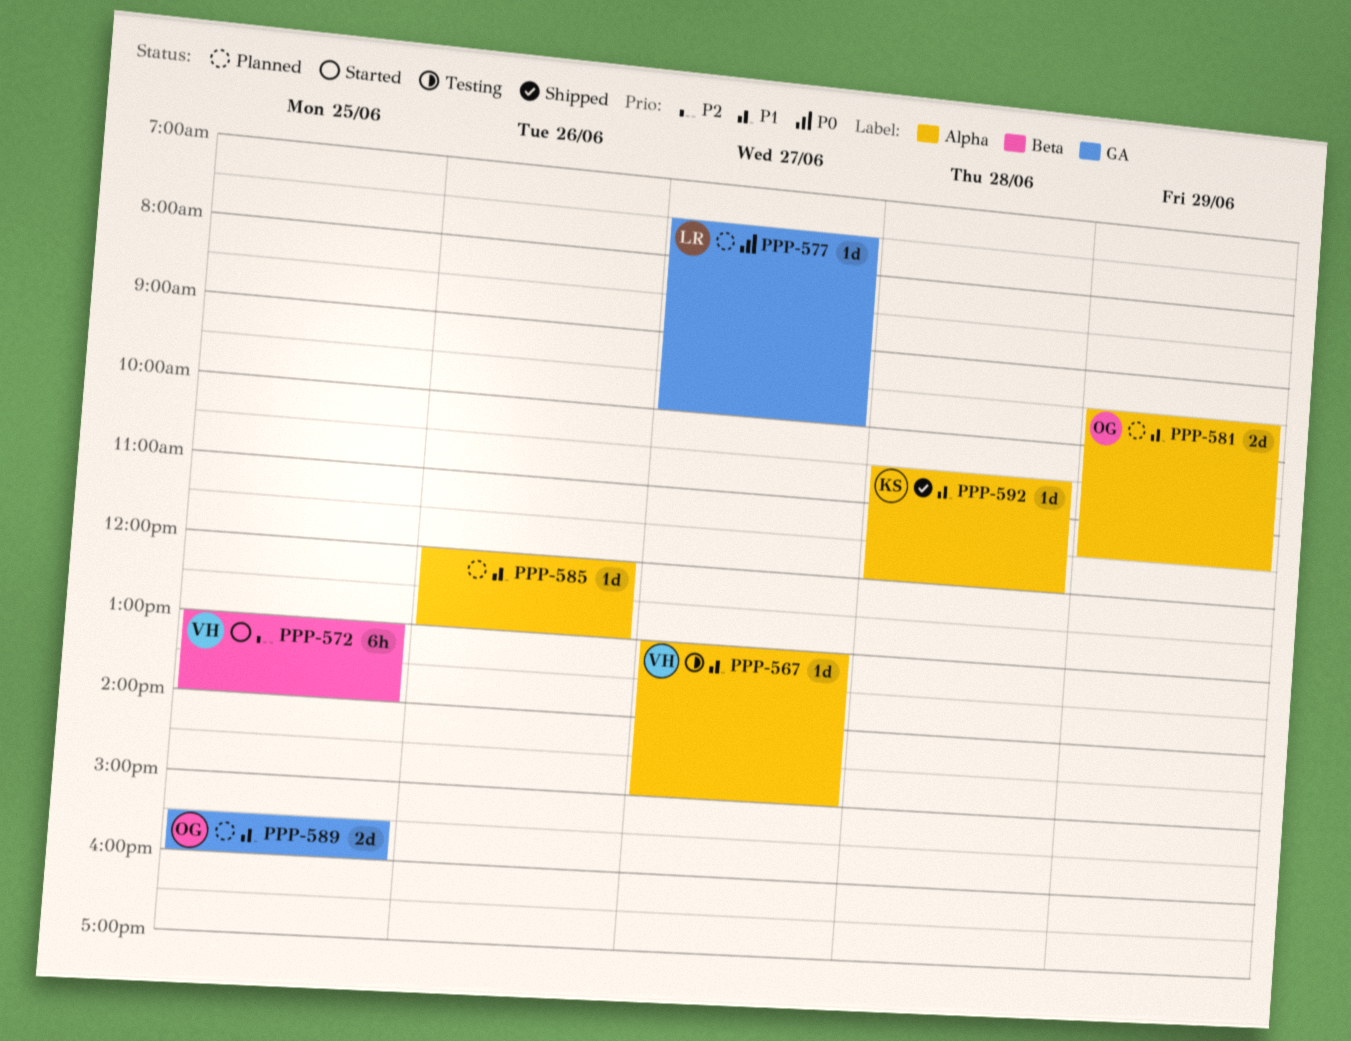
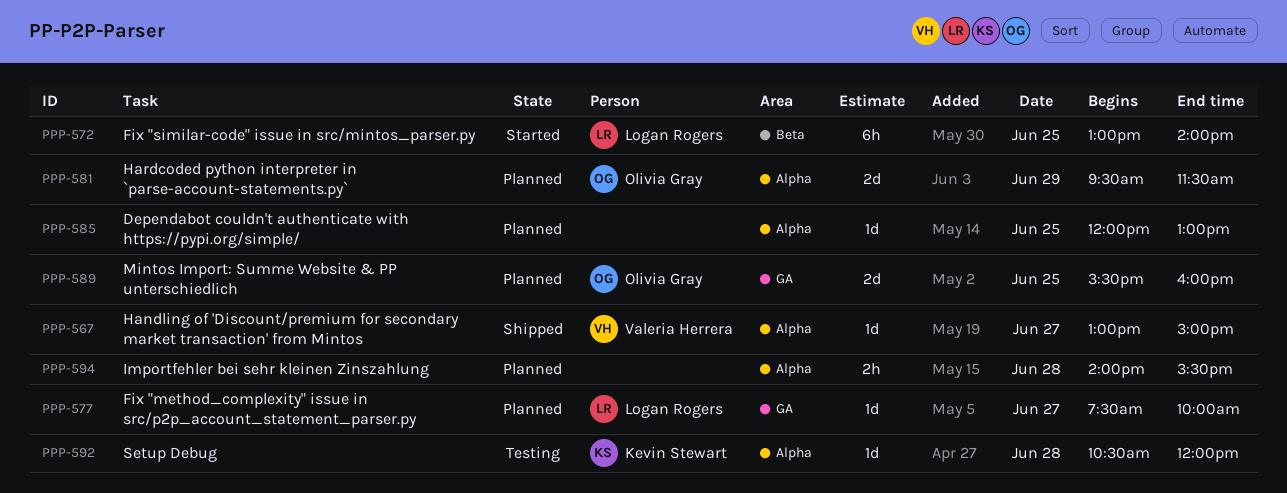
PPP-567, status: Testing -> Shipped
PPP-572, owner: Valeria Herrera -> Logan Rogers
PPP-585, day: Jun 26 -> Jun 25
PPP-592, status: Shipped -> Testing
PPP-594: none -> present

